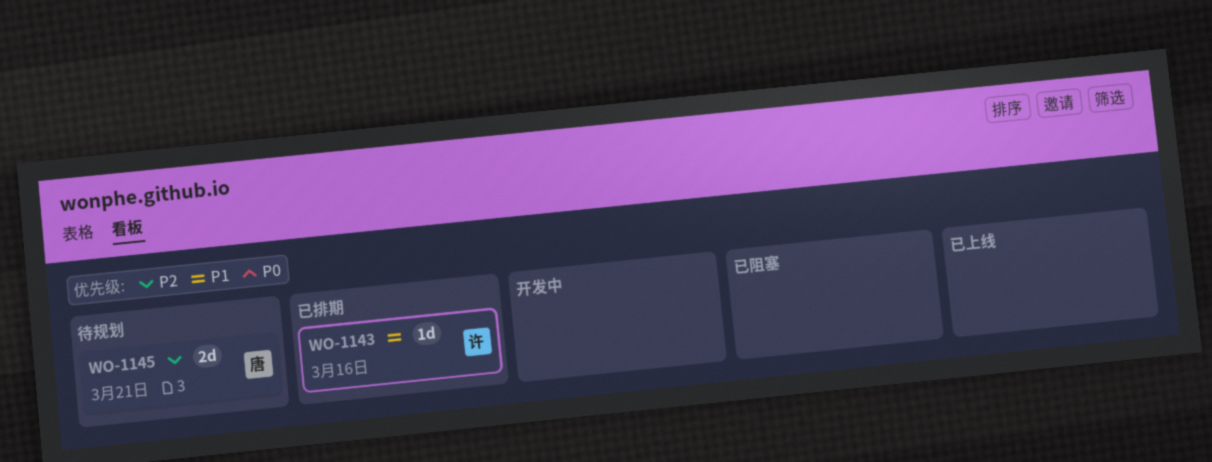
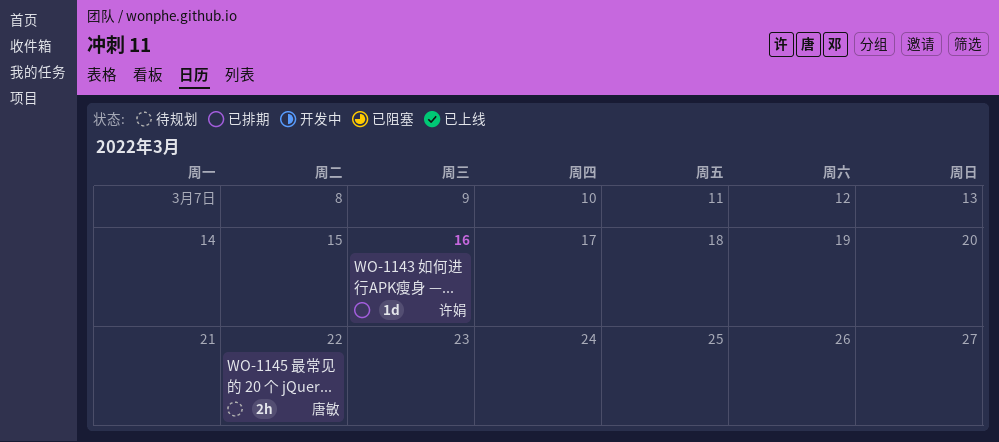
WO-1145, estimate: 2d -> 2h
WO-1145, due: Mar 21 -> Mar 22

